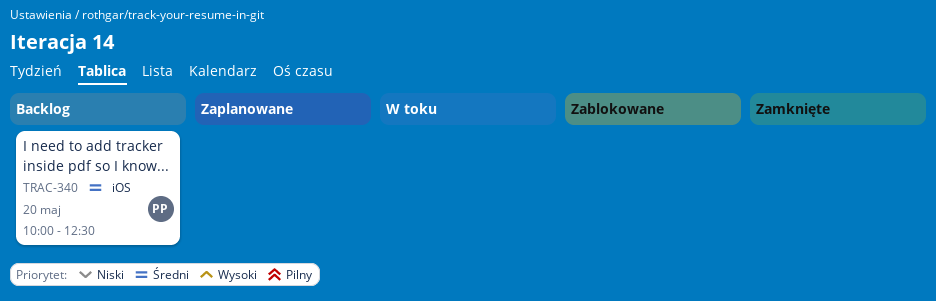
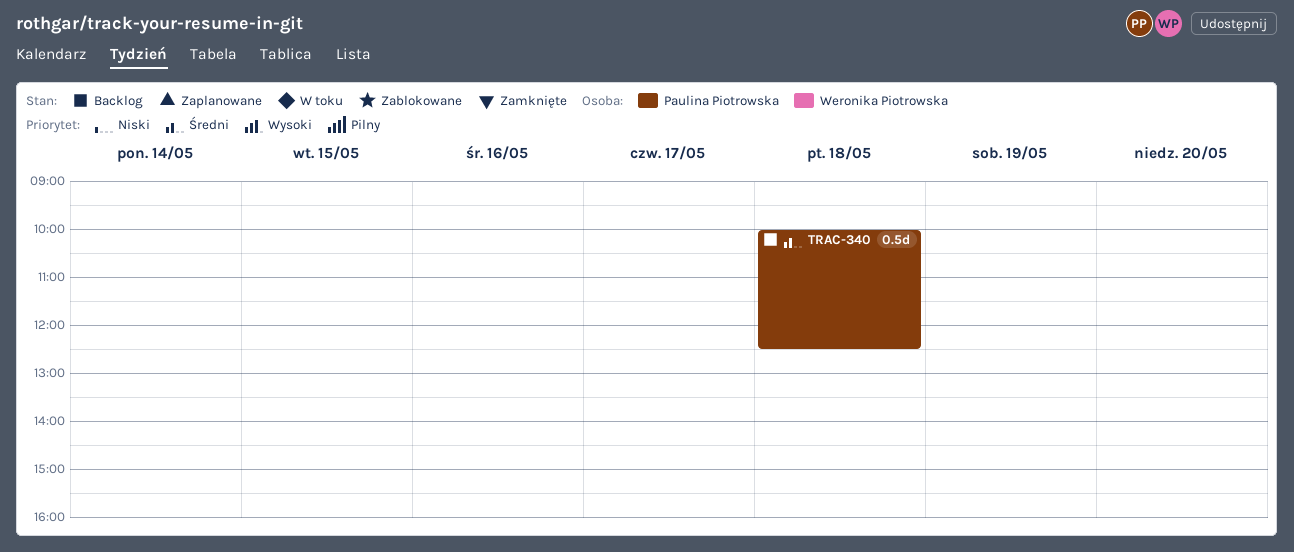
TRAC-340, day: May 20 -> May 18

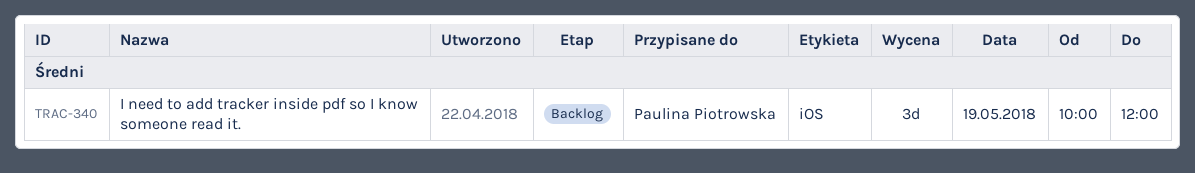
TRAC-340, estimate: 0.5d -> 3d
TRAC-340, day: May 18 -> May 19
TRAC-340, ends: 12:30 -> 12:00

